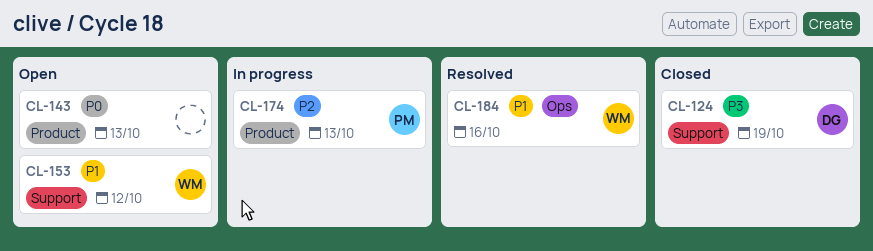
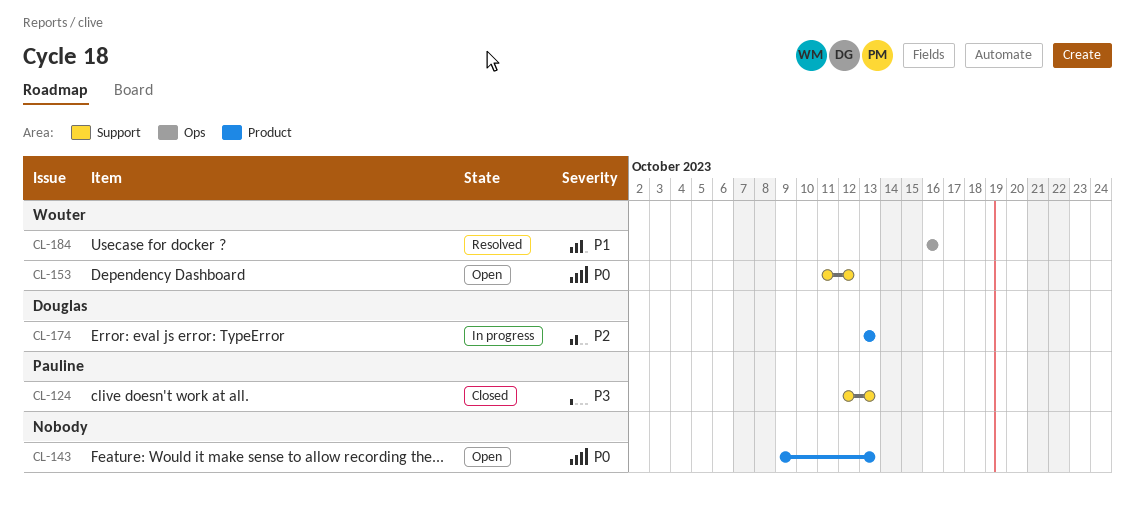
CL-124, owner: Douglas -> Pauline
CL-124, due: Oct 19 -> Oct 13
CL-153, priority: P1 -> P0
CL-174, owner: Pauline -> Douglas

